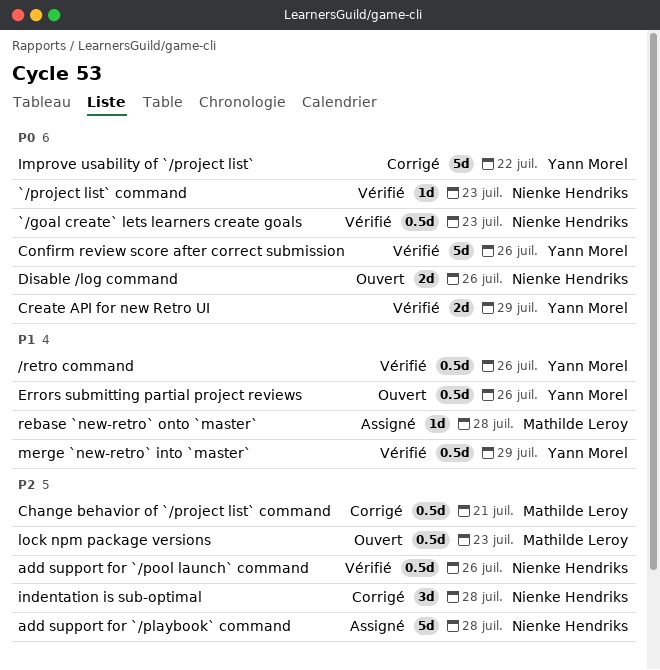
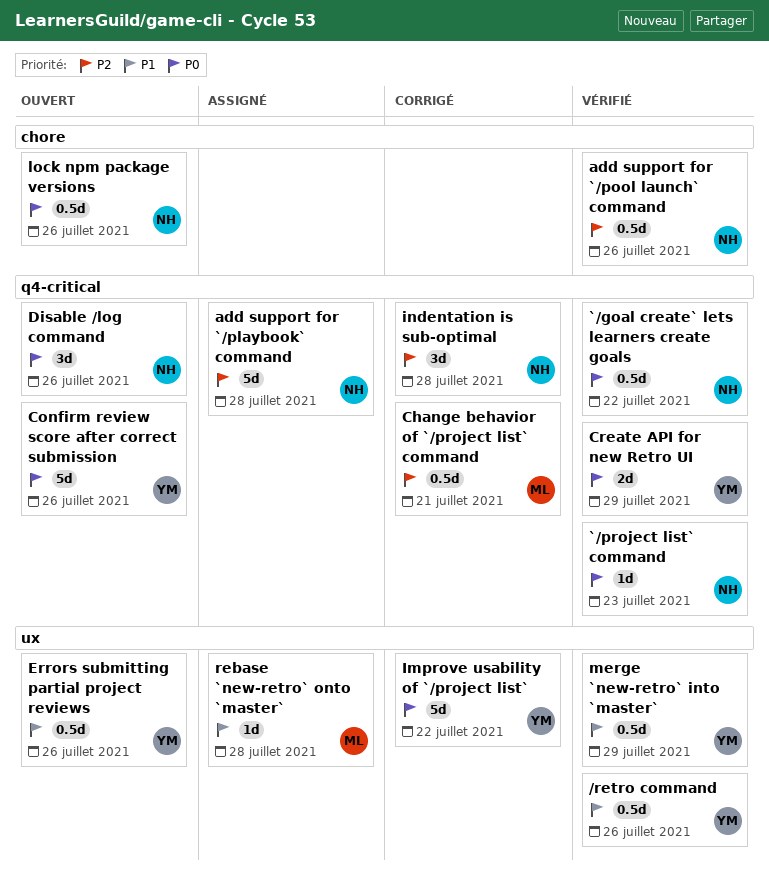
`/goal create` lets learners create goals, due: Jul 23 -> Jul 22
Confirm review score after correct submission, status: Vérifié -> Ouvert
Disable /log command, estimate: 2d -> 3d
lock npm package versions, owner: Mathilde Leroy -> Nienke Hendriks
lock npm package versions, priority: P2 -> P0
lock npm package versions, due: Jul 23 -> Jul 26

